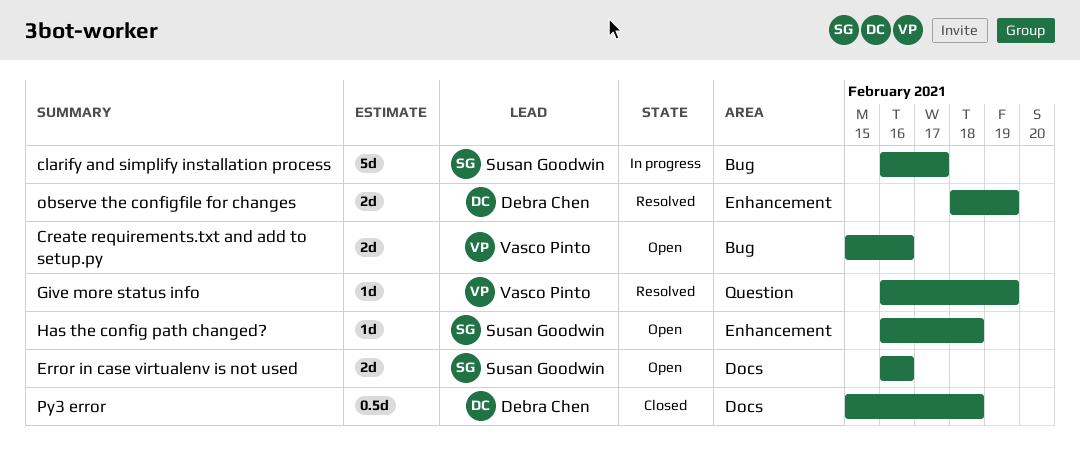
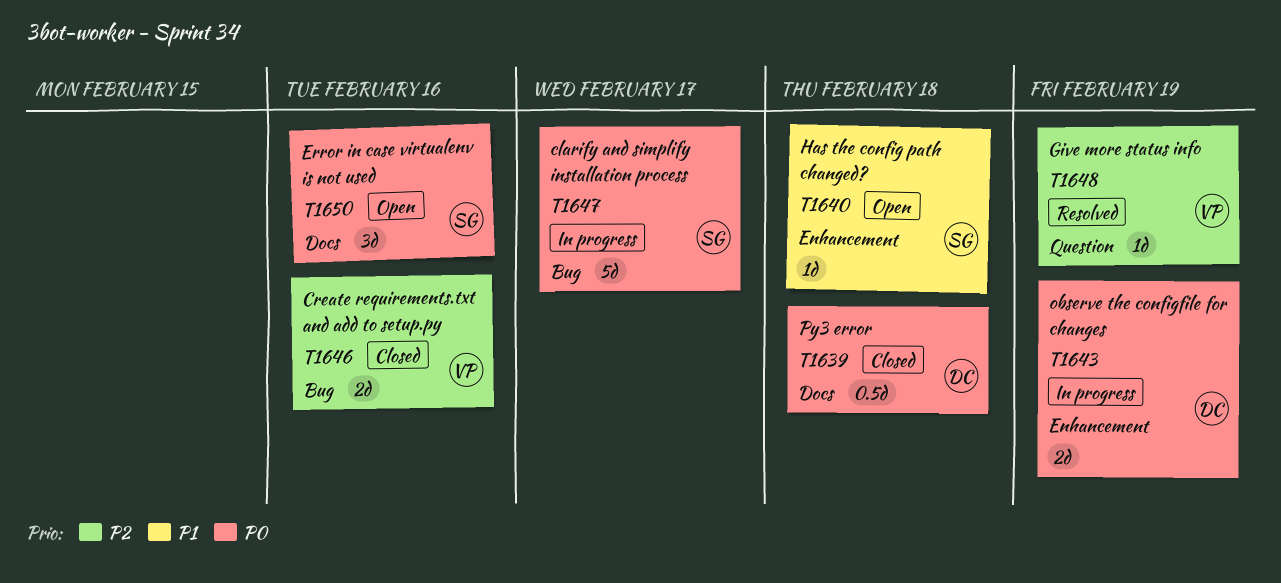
Create requirements.txt and add to setup.py, status: Open -> Closed
Error in case virtualenv is not used, estimate: 2d -> 3d
observe the configfile for changes, status: Resolved -> In progress

